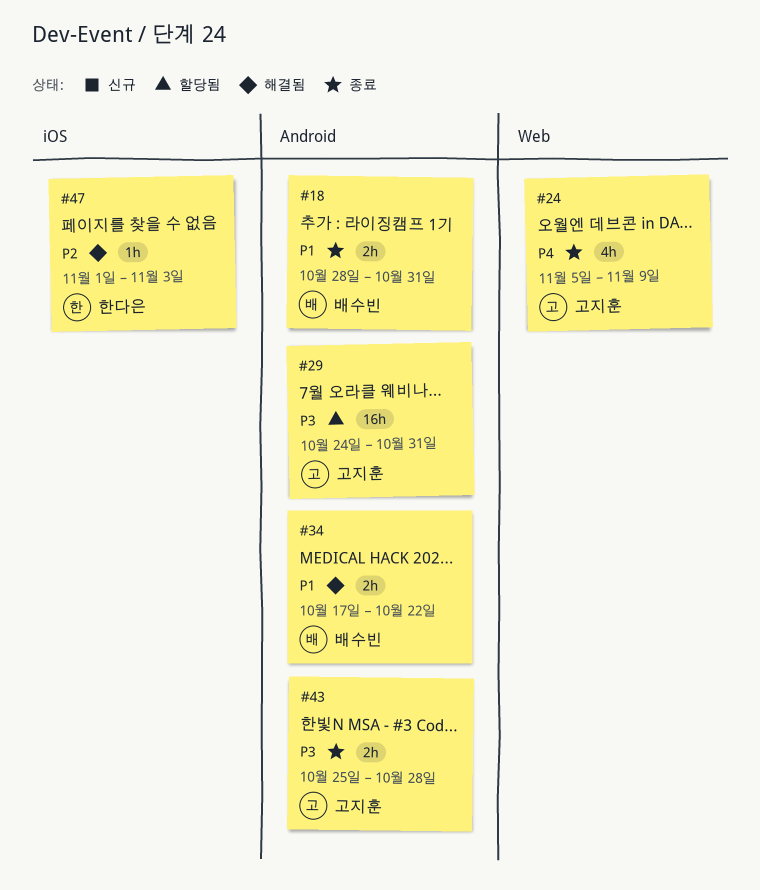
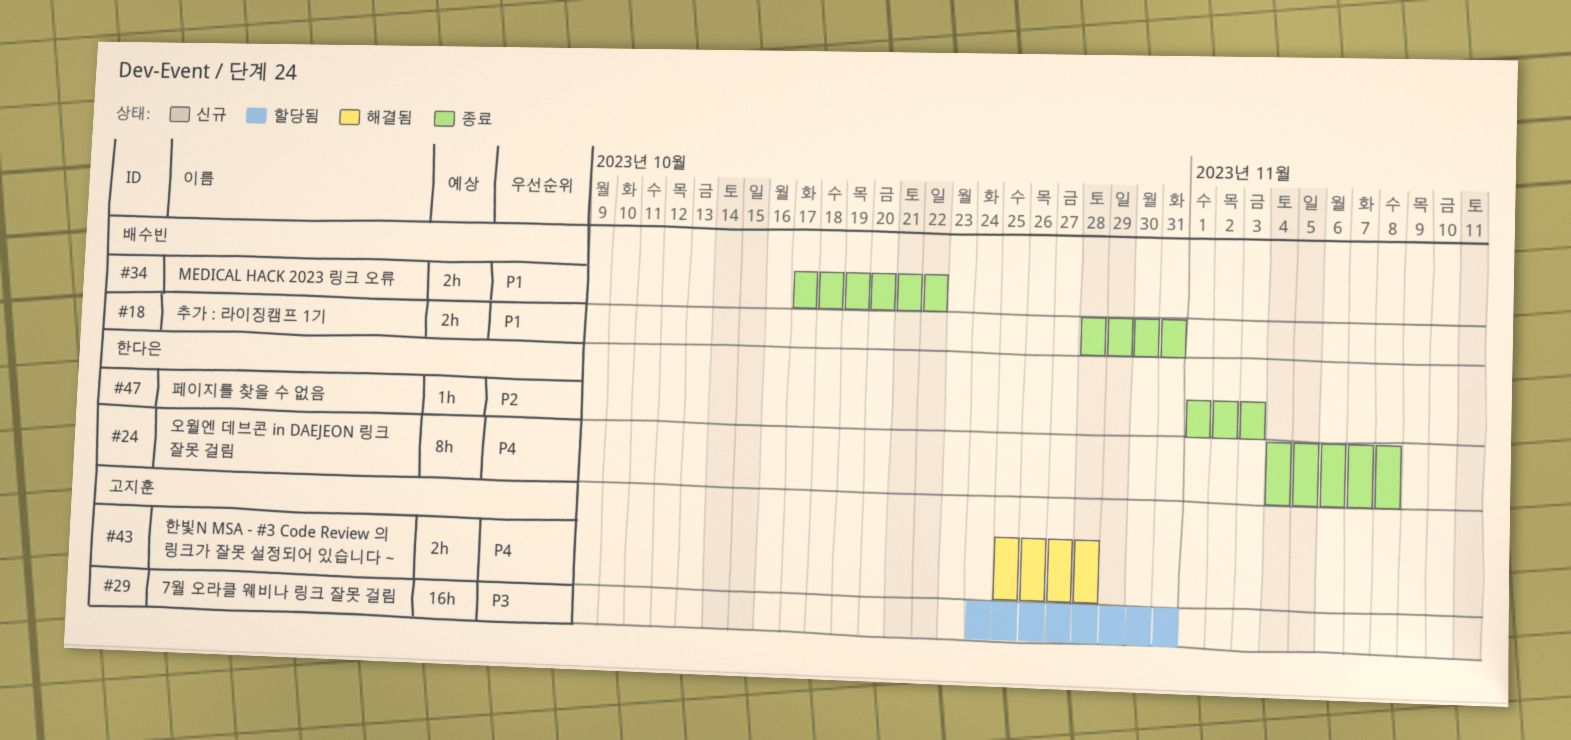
#24, owner: 고지훈 -> 한다은
#24, estimate: 4h -> 8h
#24, start: Nov 5 -> Nov 4
#24, due: Nov 9 -> Nov 8
#34, status: 해결됨 -> 종료
#43, status: 종료 -> 해결됨
#43, priority: P3 -> P4
#47, status: 해결됨 -> 종료

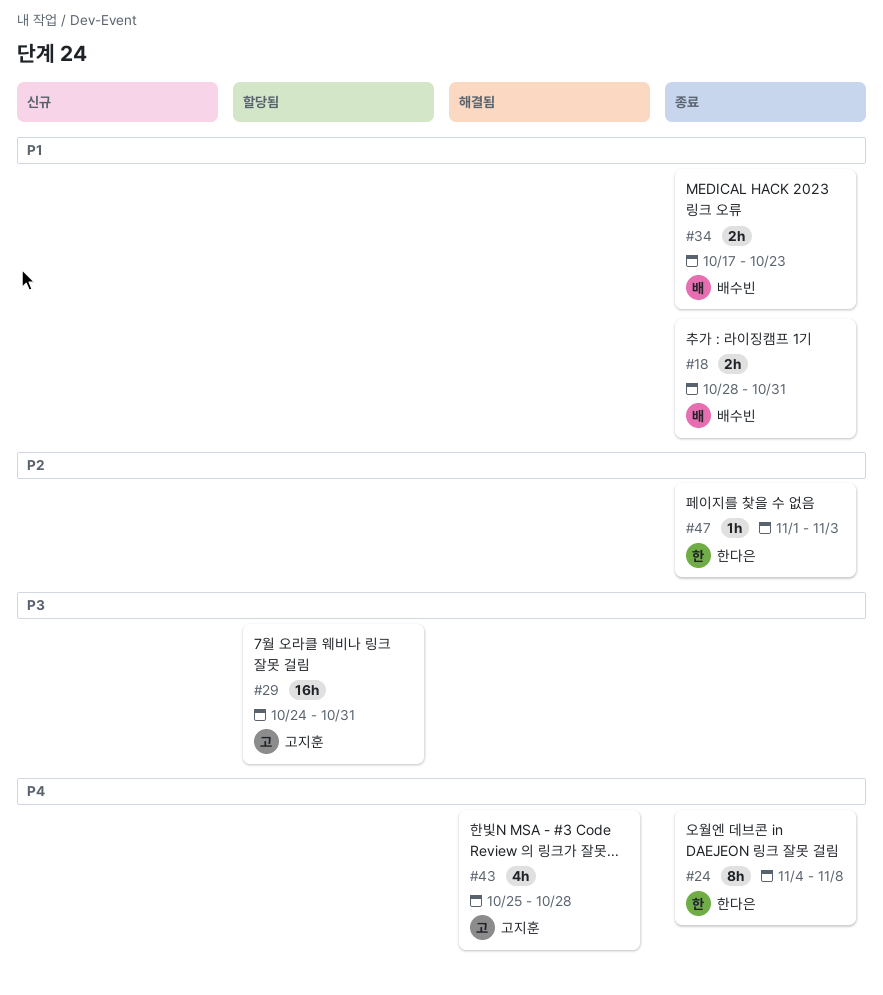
#34, due: Oct 22 -> Oct 23
#43, estimate: 2h -> 4h

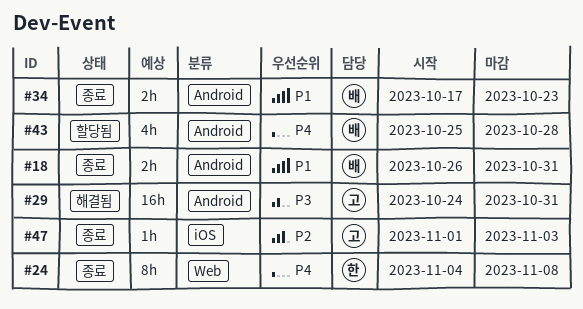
#18, start: Oct 28 -> Oct 26
#29, status: 할당됨 -> 해결됨
#43, status: 해결됨 -> 할당됨
#43, owner: 고지훈 -> 배수빈
#47, owner: 한다은 -> 고지훈

